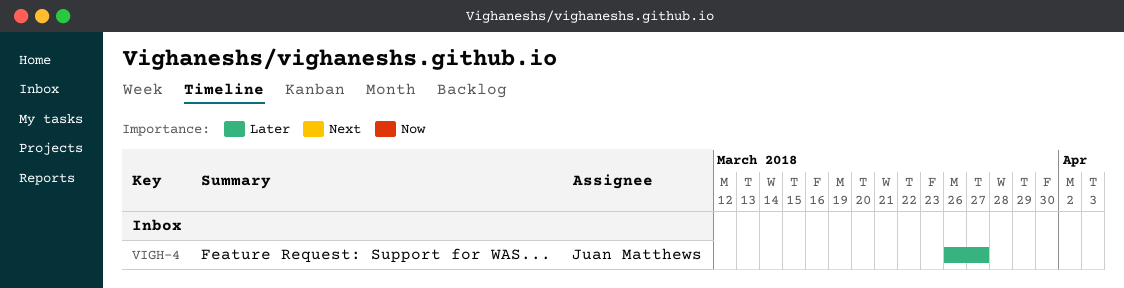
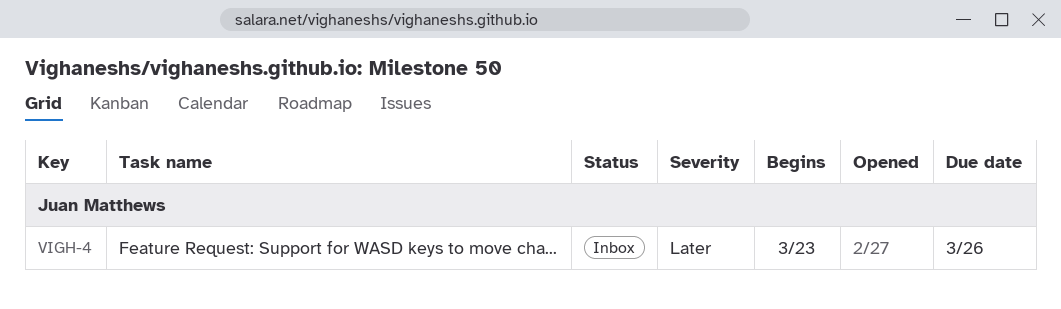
VIGH-4, start: Mar 26 -> Mar 23
VIGH-4, due: Mar 27 -> Mar 26

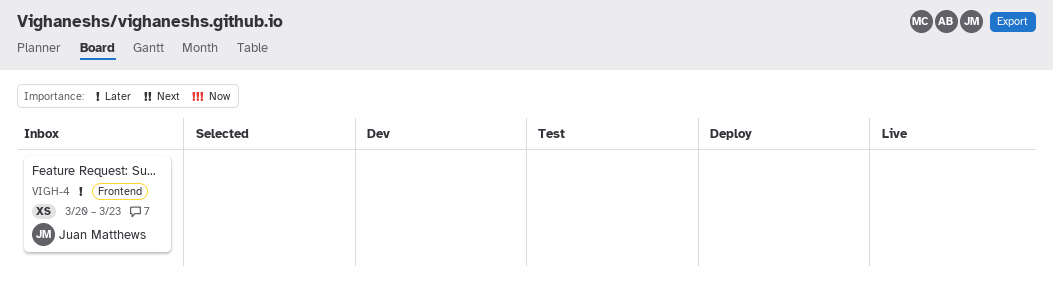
VIGH-4, start: Mar 23 -> Mar 20
VIGH-4, due: Mar 26 -> Mar 23

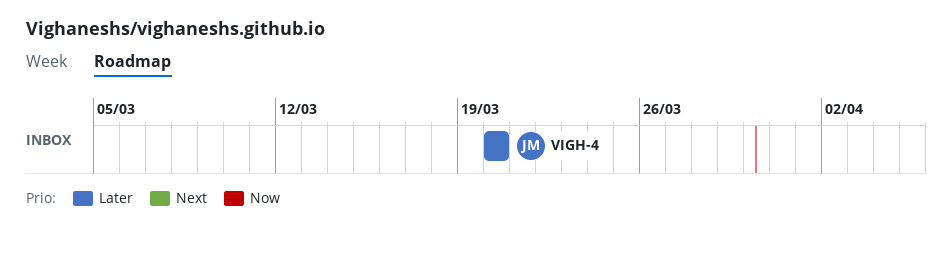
VIGH-4, due: Mar 23 -> Mar 20

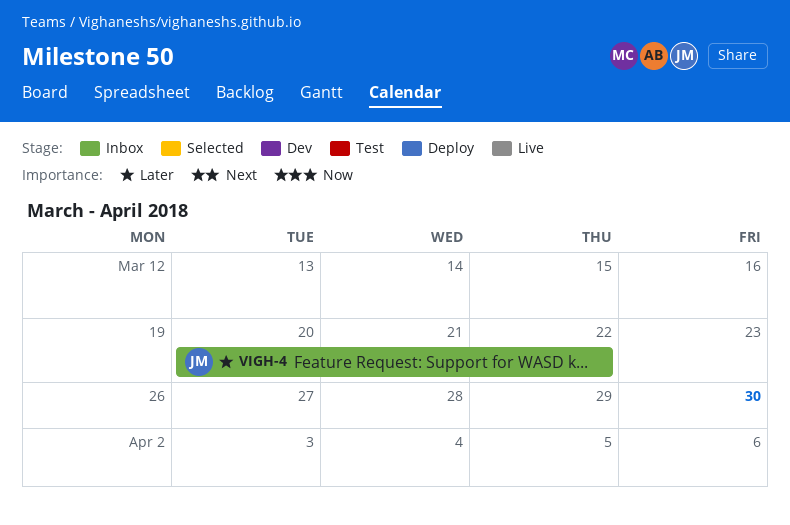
VIGH-4, due: Mar 20 -> Mar 22

